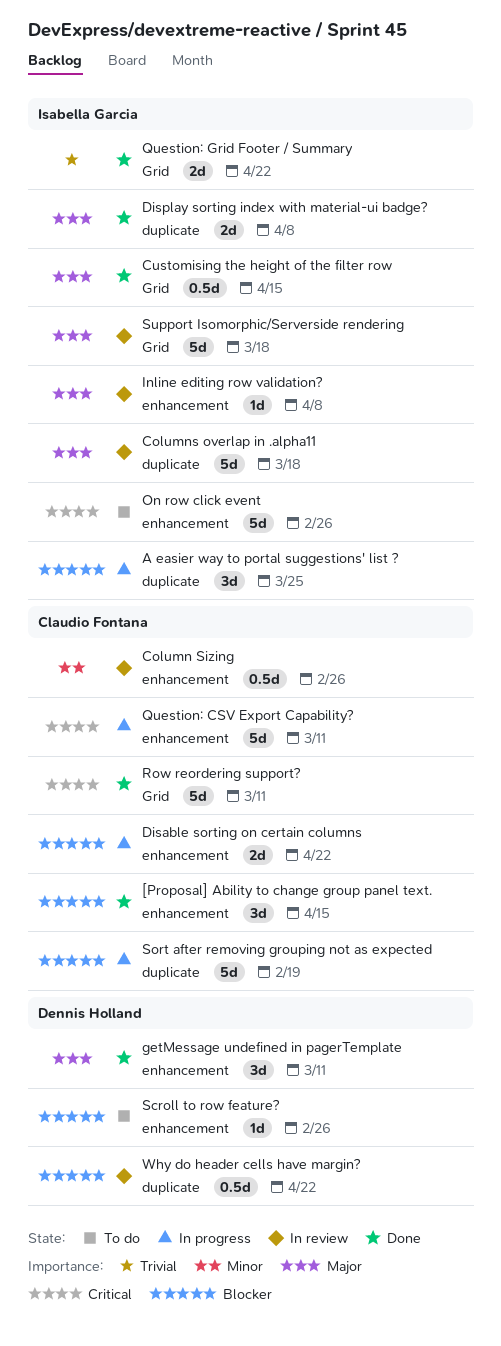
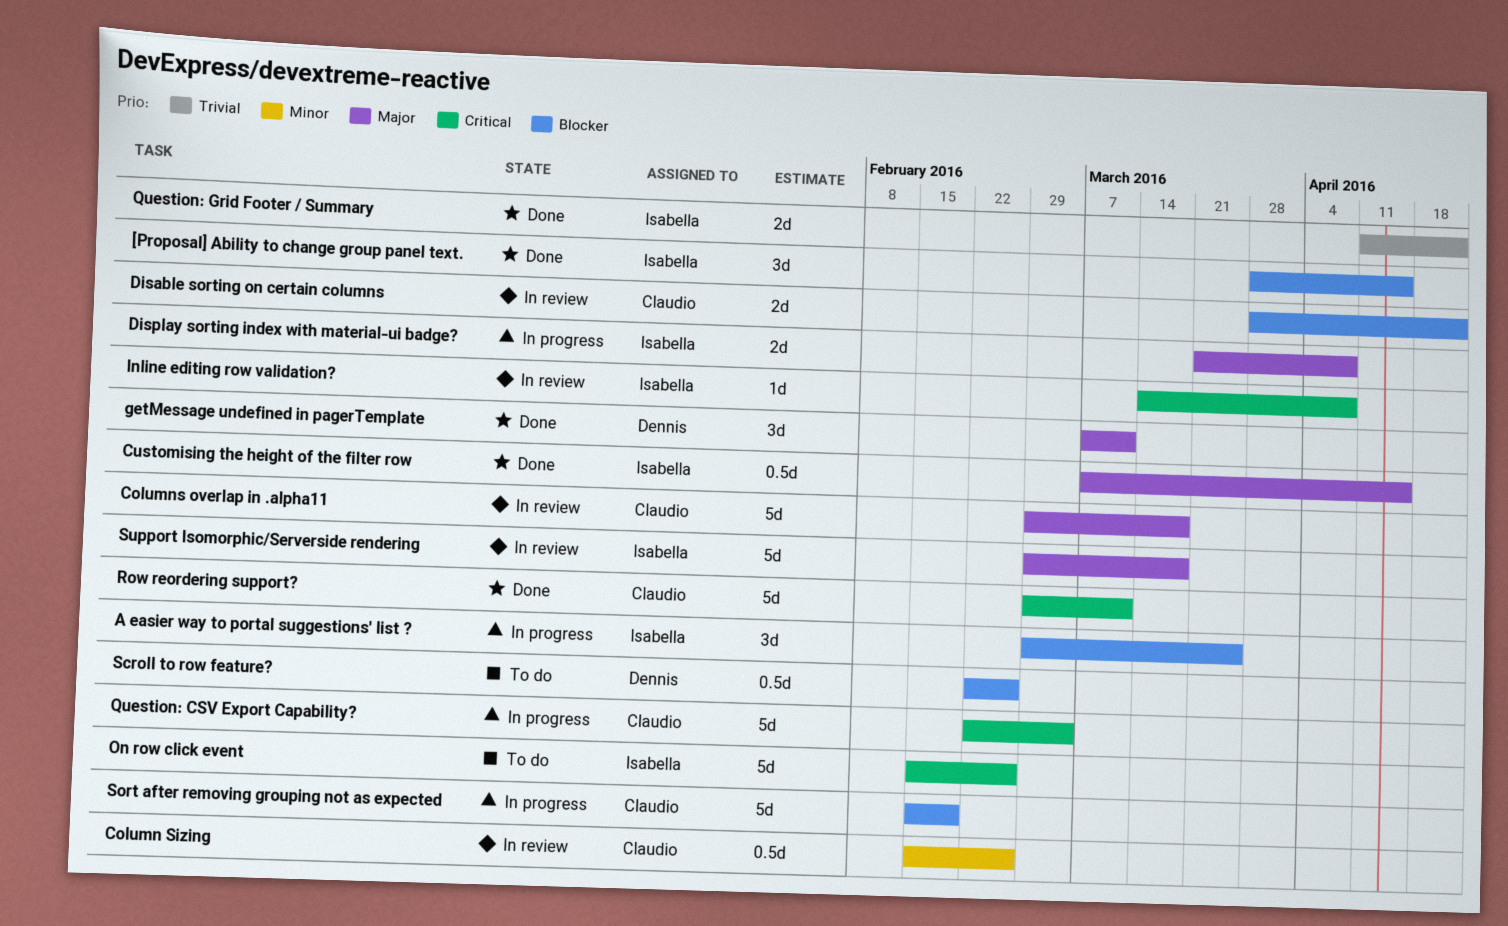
[Proposal] Ability to change group panel text., owner: Claudio Fontana -> Isabella Garcia
Columns overlap in .alpha11, owner: Isabella Garcia -> Claudio Fontana
Disable sorting on certain columns, status: In progress -> In review
Display sorting index with material-ui badge?, status: Done -> In progress
Inline editing row validation?, priority: Major -> Critical
Question: CSV Export Capability?, due: Mar 11 -> Mar 4
Scroll to row feature?, estimate: 1d -> 0.5d
Why do header cells have margin?: present -> none

